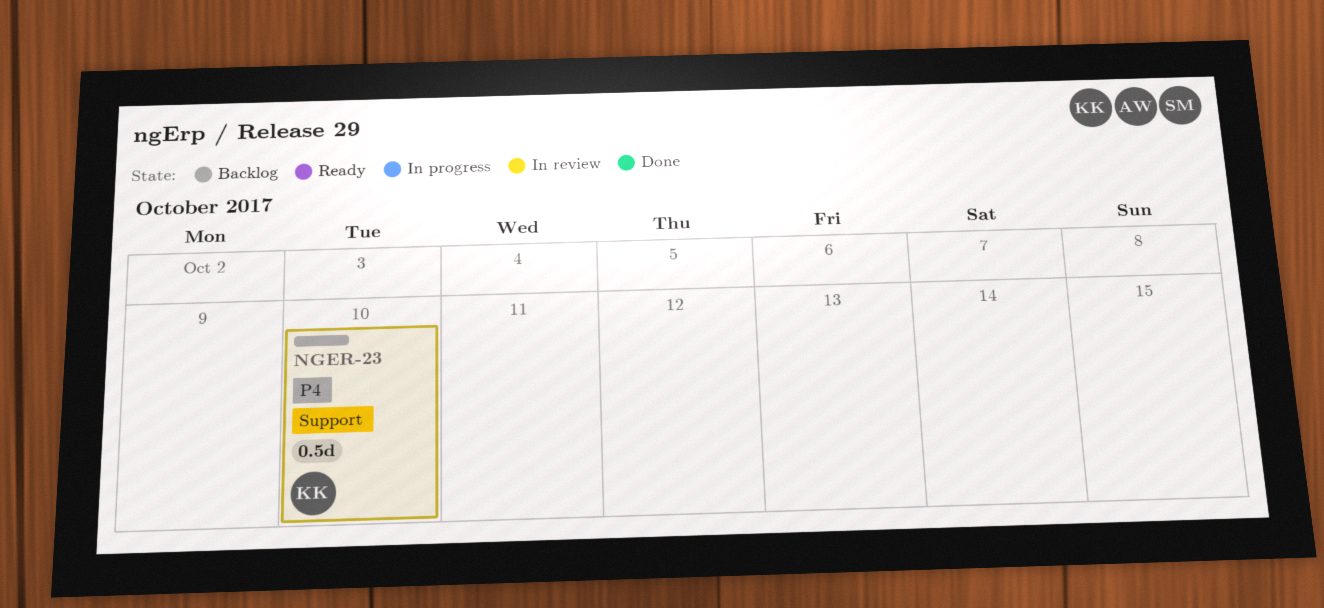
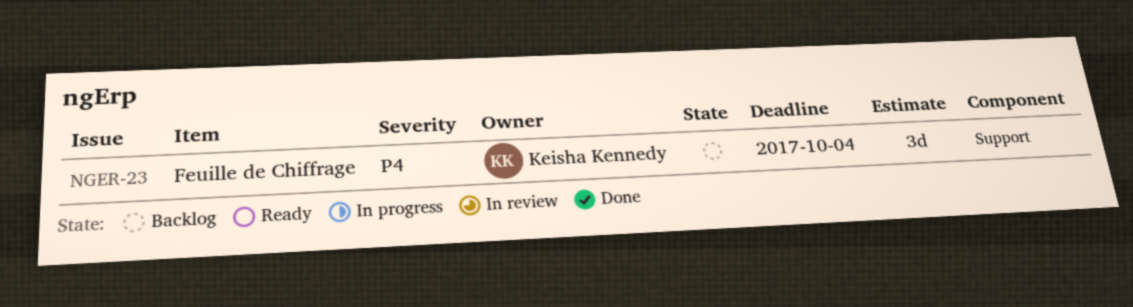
NGER-23, estimate: 0.5d -> 3d
NGER-23, due: Oct 10 -> Oct 4

